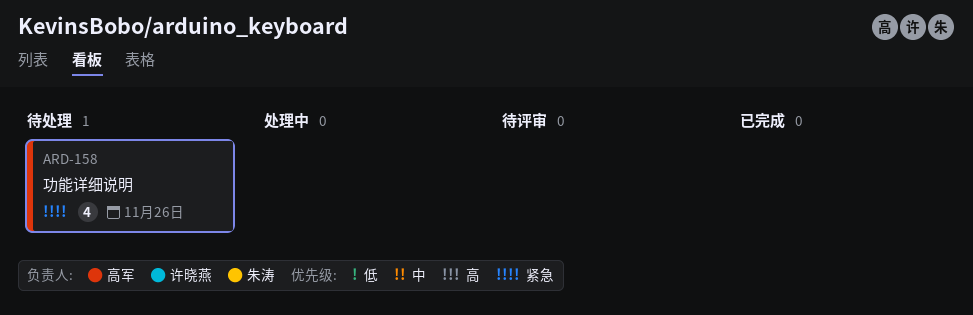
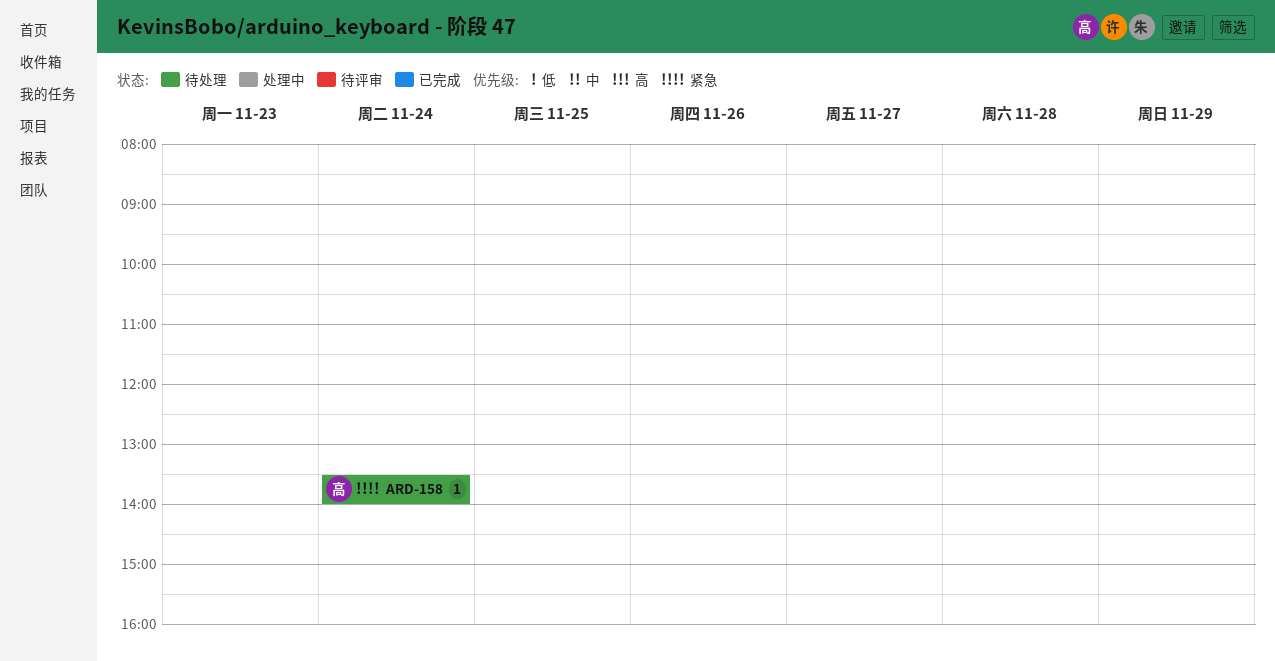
ARD-158, estimate: 4 -> 1
ARD-158, day: Nov 26 -> Nov 24

